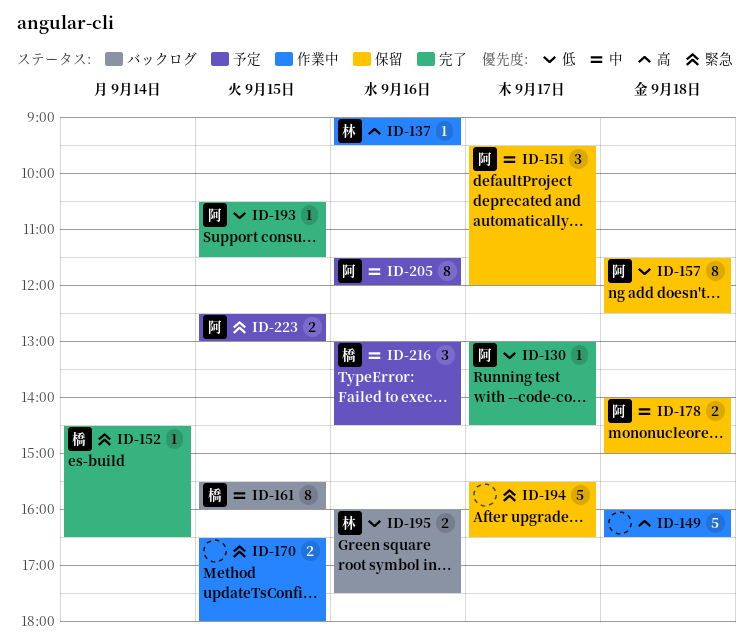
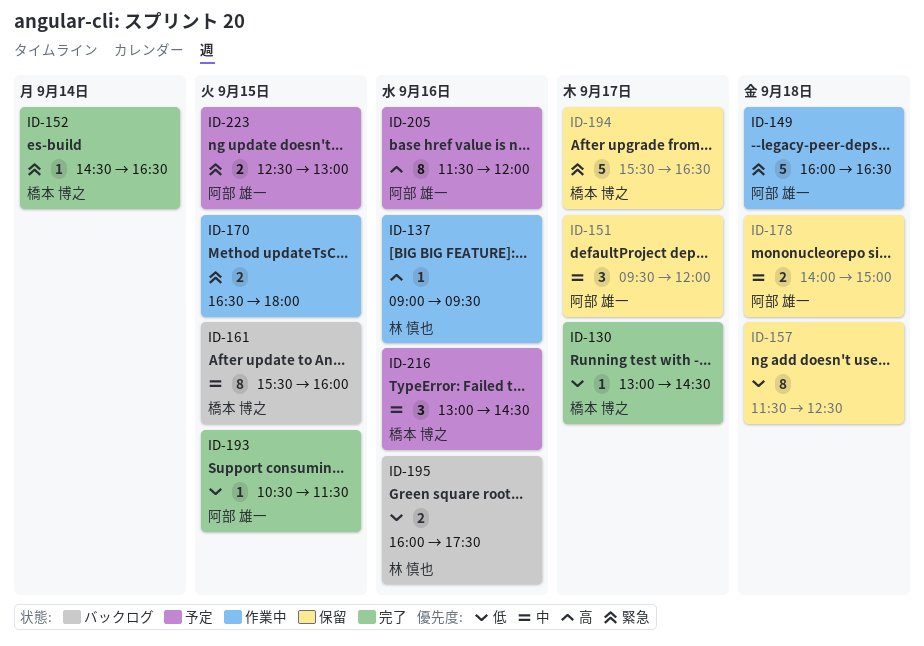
ID-130, owner: 阿部 雄一 -> 橋本 博之
ID-149, owner: none -> 阿部 雄一
ID-149, priority: 高 -> 緊急
ID-157, owner: 阿部 雄一 -> none
ID-194, owner: none -> 橋本 博之
ID-205, priority: 中 -> 高

